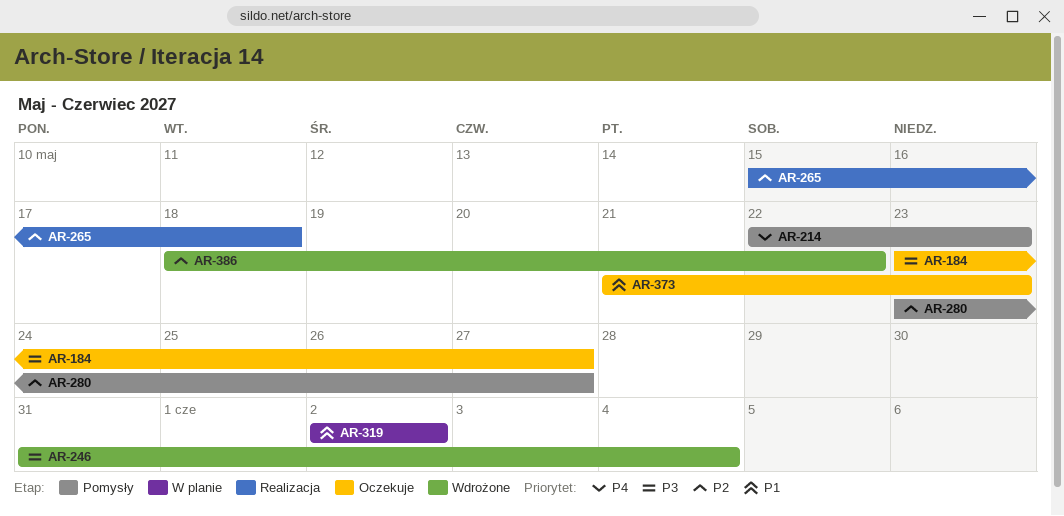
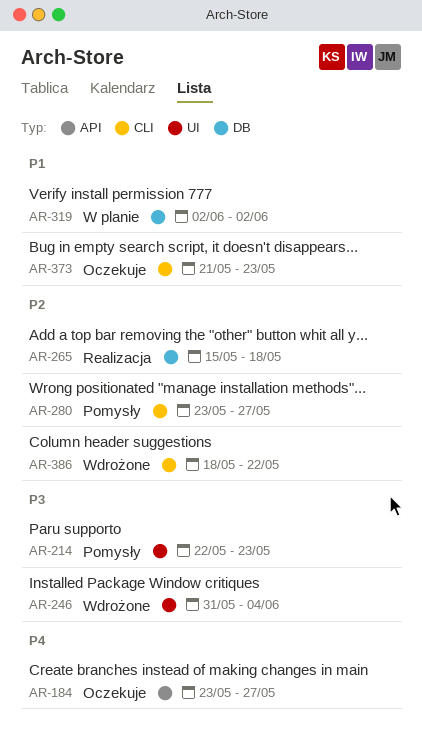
AR-184, priority: P3 -> P4
AR-214, priority: P4 -> P3

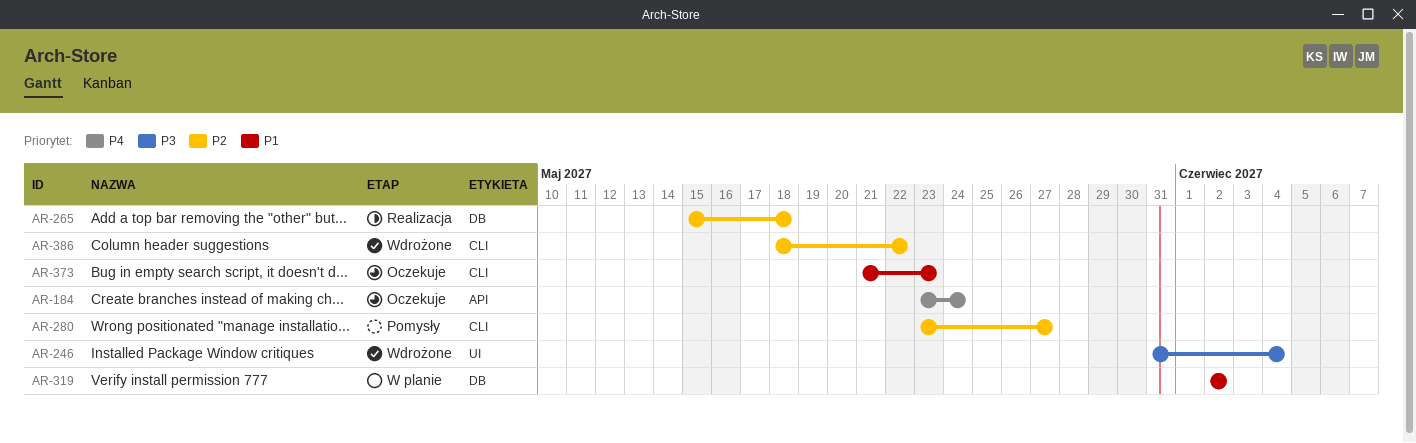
AR-184, due: May 27 -> May 24
AR-214: present -> none

